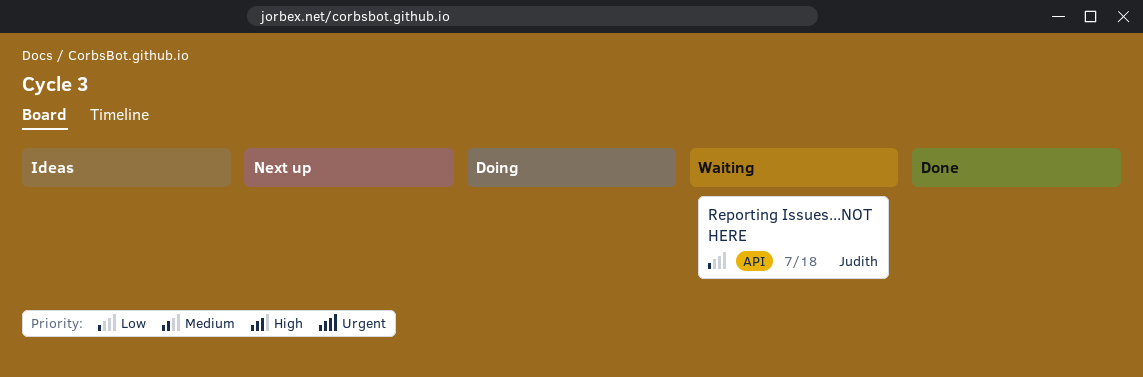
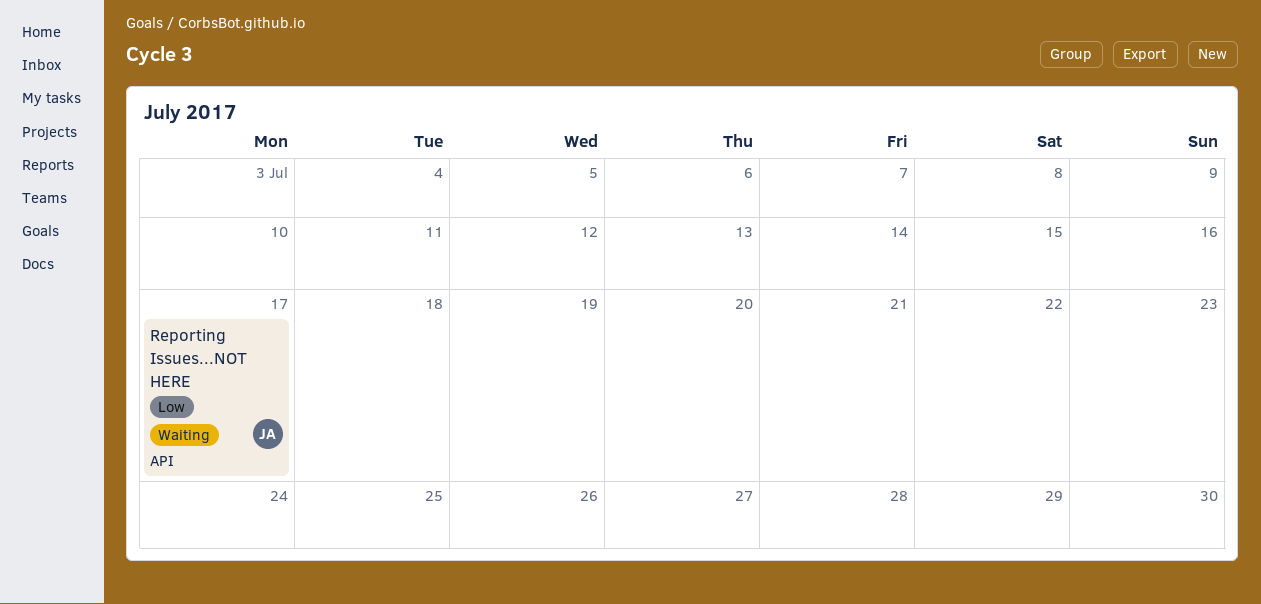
Reporting Issues...NOT HERE, due: Jul 18 -> Jul 17

